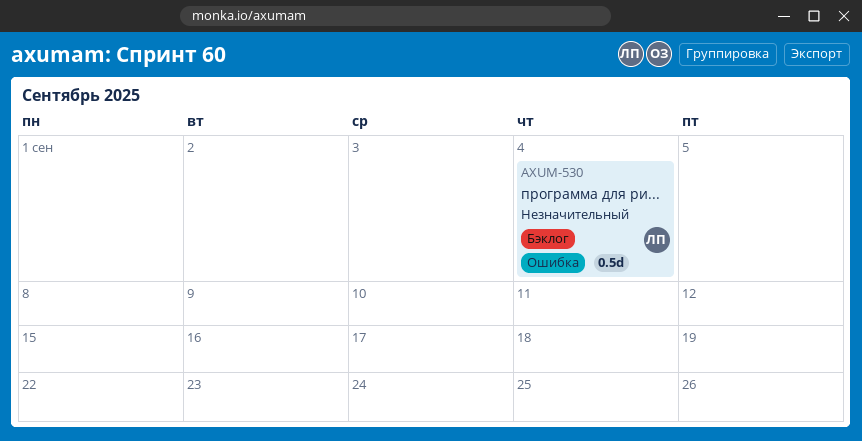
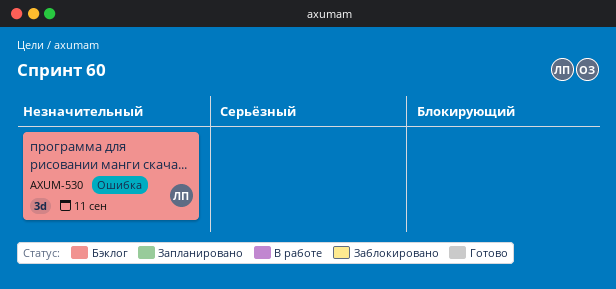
AXUM-530, estimate: 0.5d -> 3d
AXUM-530, due: Sep 4 -> Sep 11

